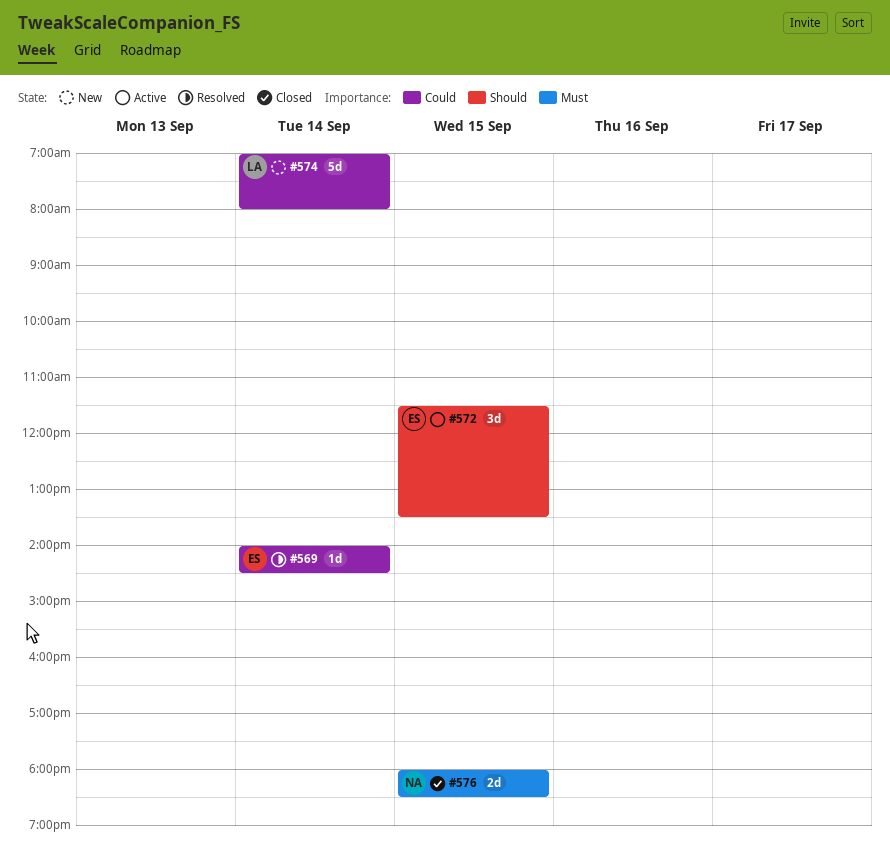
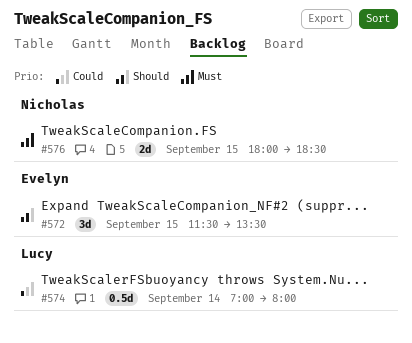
#569: present -> none
#574, estimate: 5d -> 0.5d

